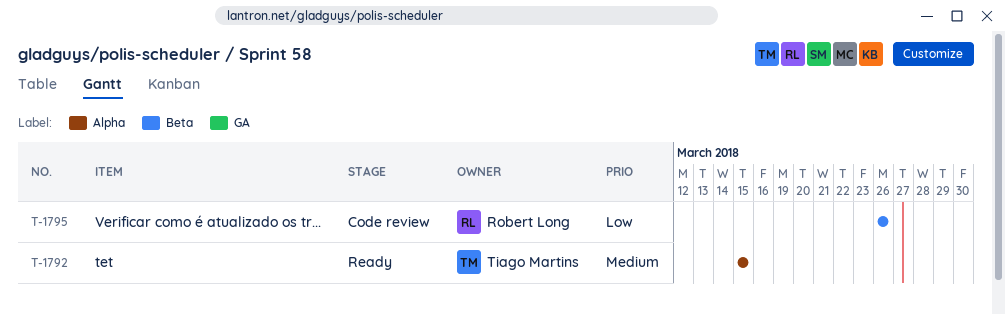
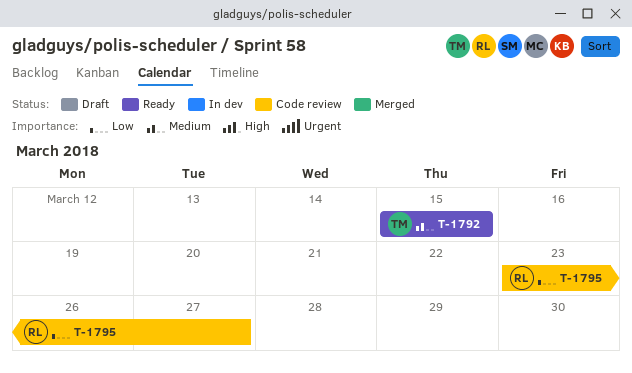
T-1795, start: Mar 26 -> Mar 23
T-1795, due: Mar 26 -> Mar 27

